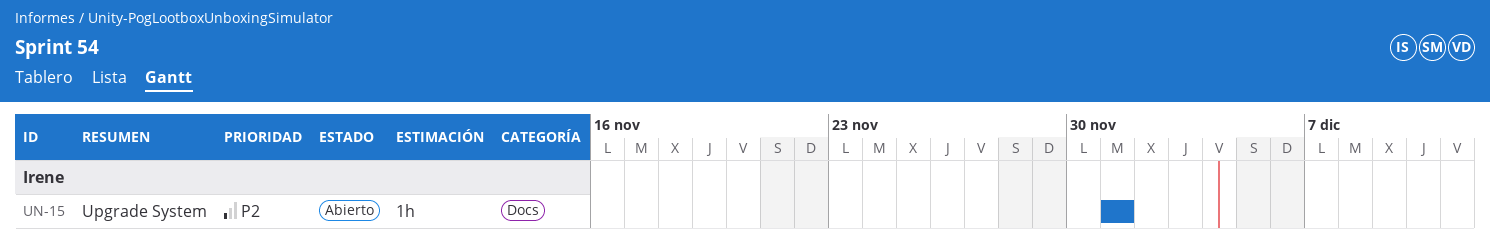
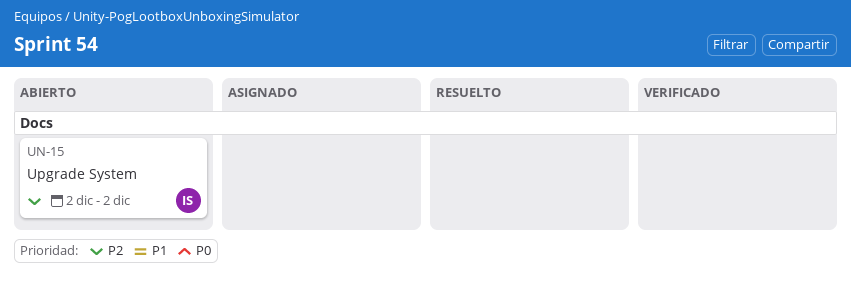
UN-15, start: Dec 1 -> Dec 2
UN-15, due: Dec 1 -> Dec 2

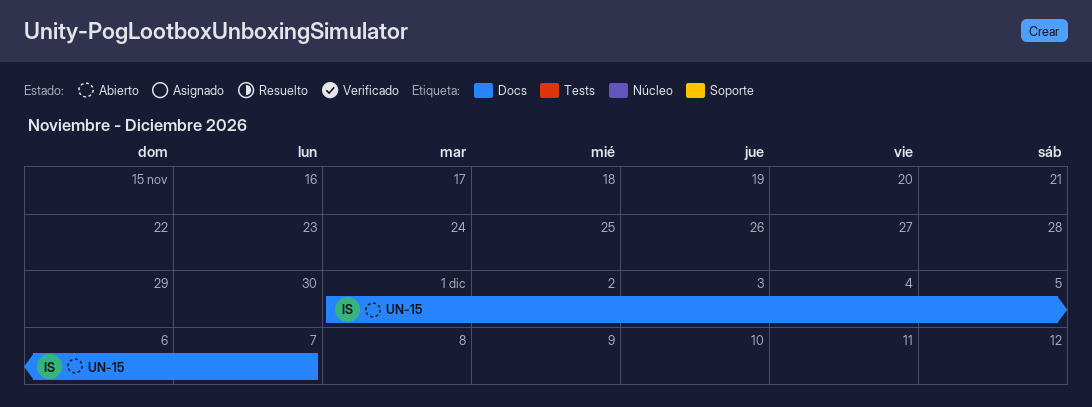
UN-15, start: Dec 2 -> Dec 1
UN-15, due: Dec 2 -> Dec 7

